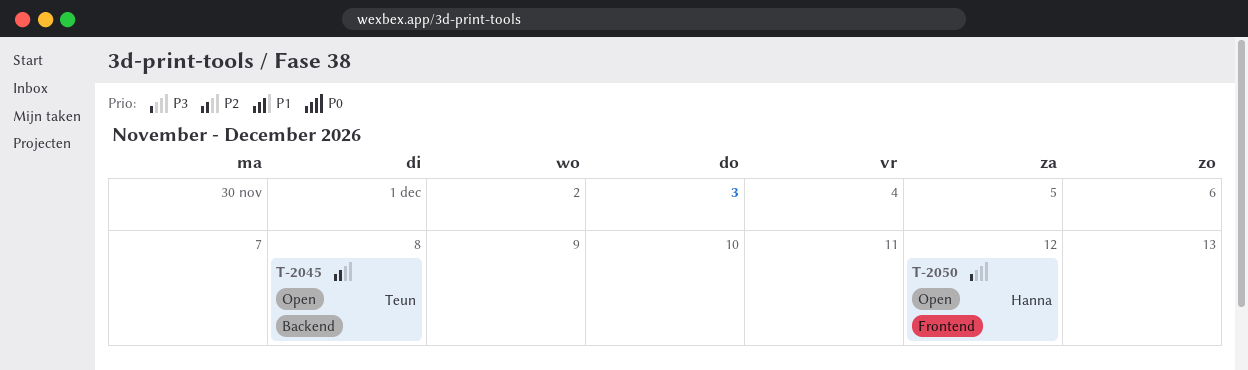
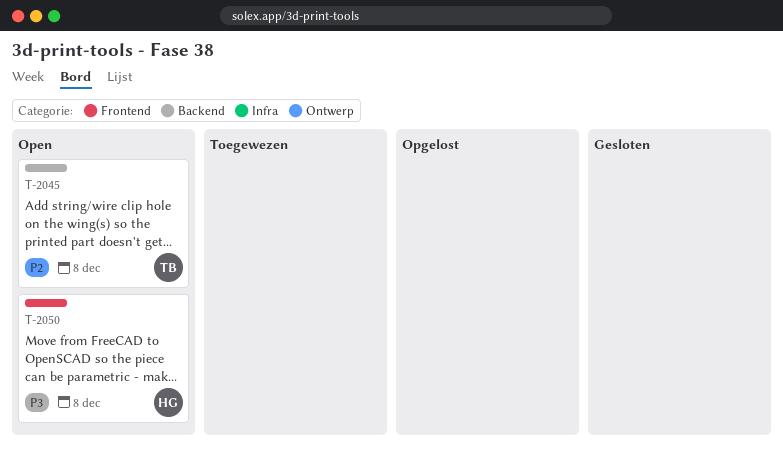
T-2050, due: Dec 12 -> Dec 8

